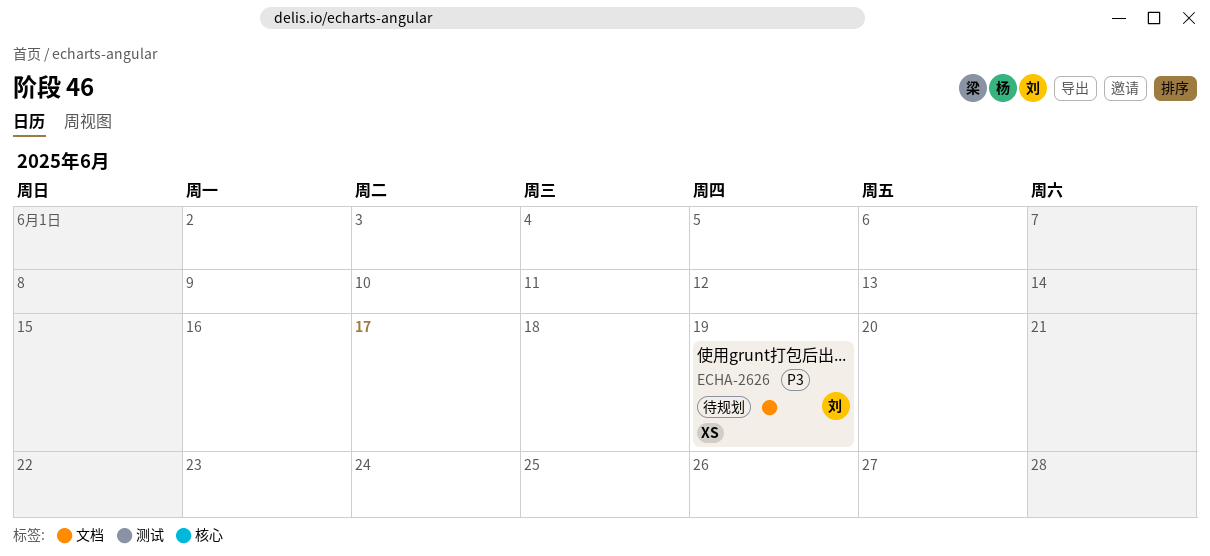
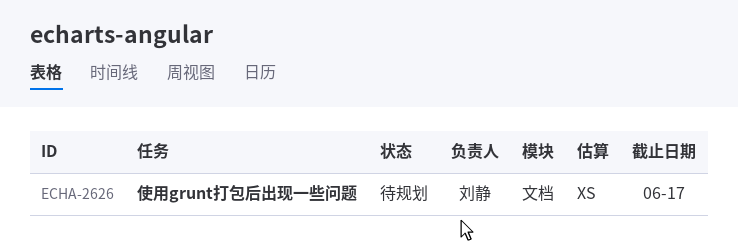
ECHA-2626, due: Jun 19 -> Jun 17

